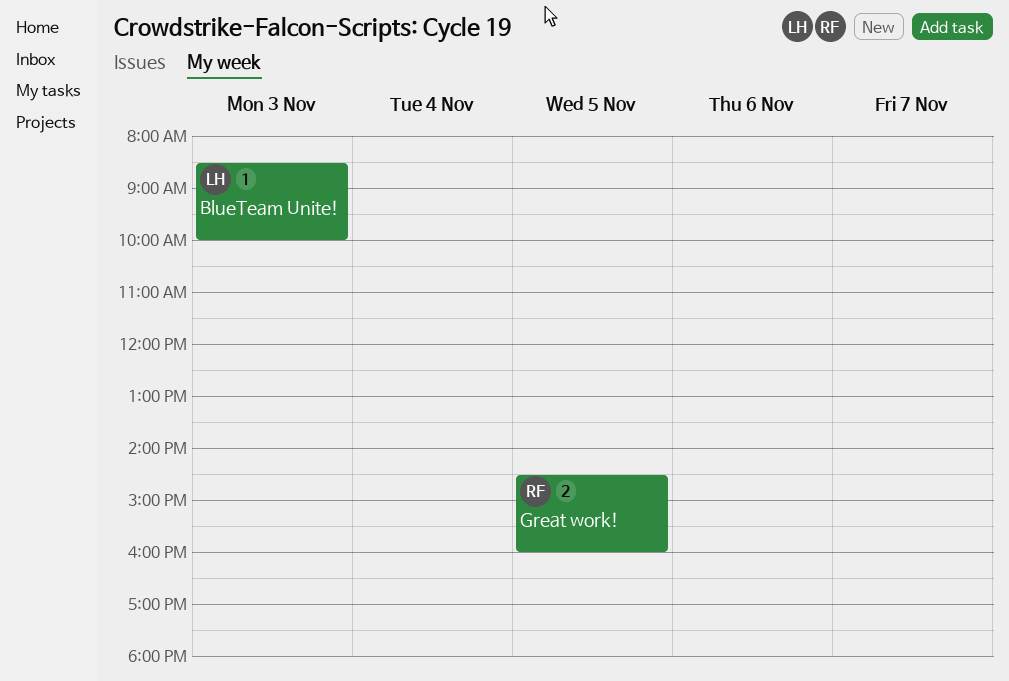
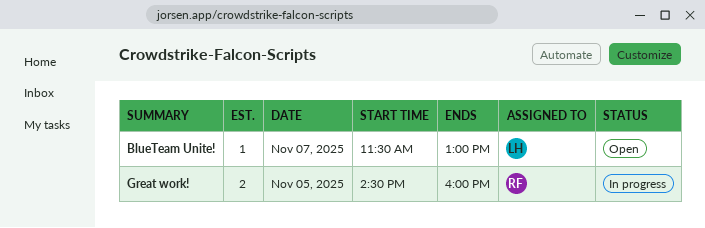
BlueTeam Unite!, day: Nov 3 -> Nov 7
BlueTeam Unite!, begins: 08:30 -> 11:30
BlueTeam Unite!, ends: 10:00 -> 13:00

